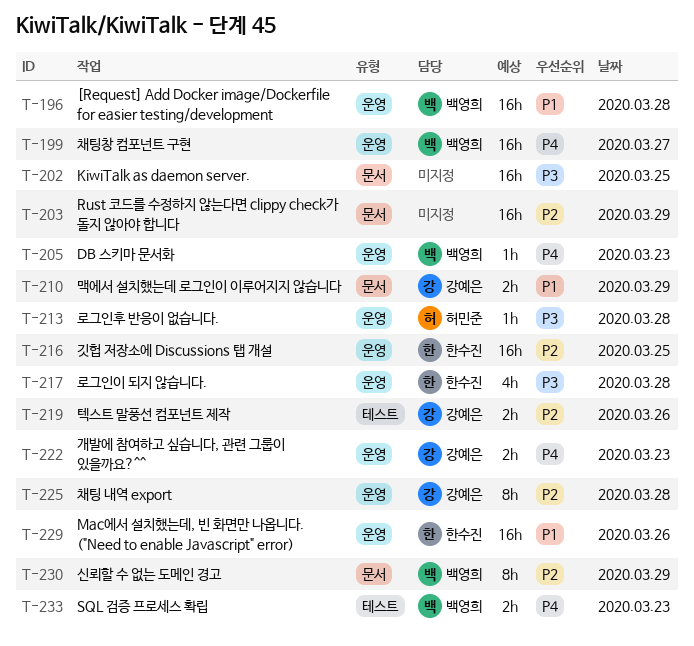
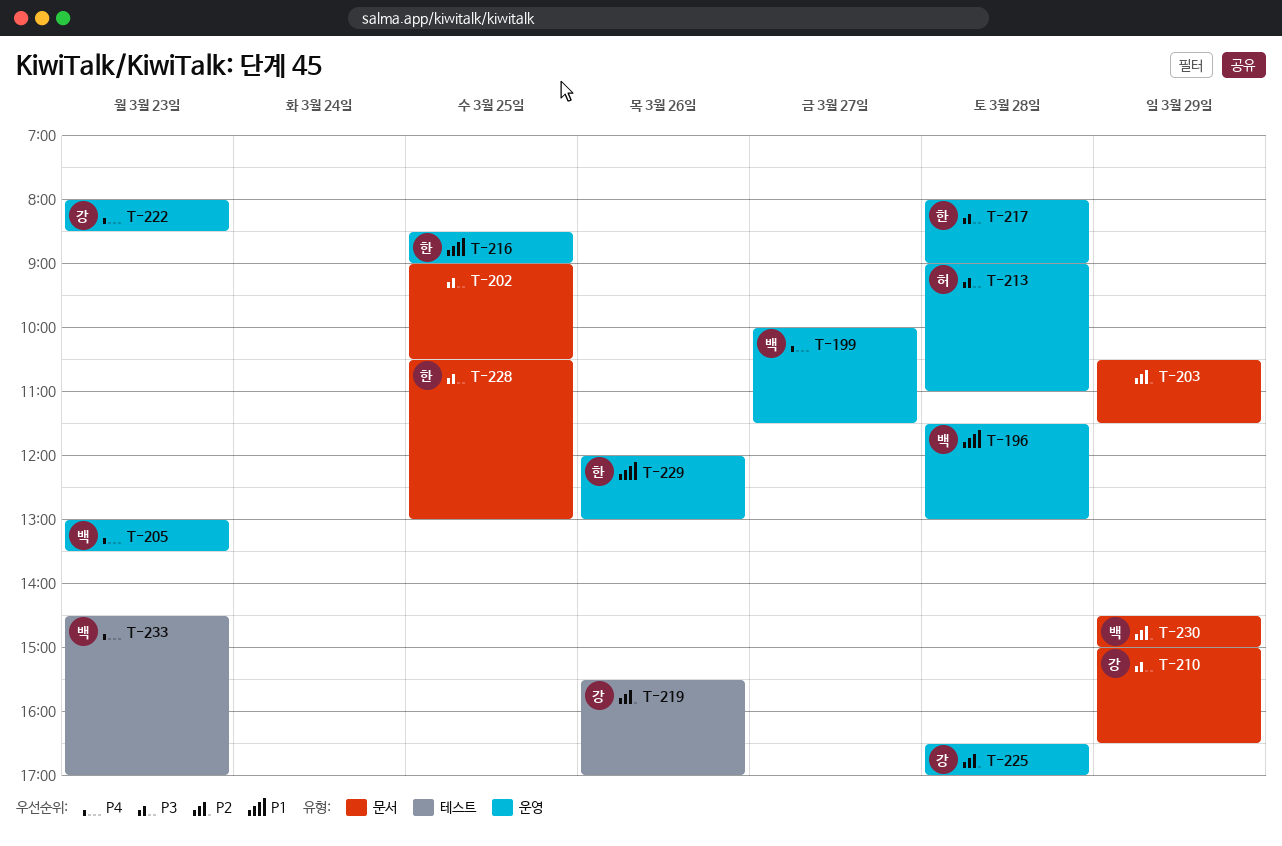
T-210, priority: P1 -> P3
T-216, priority: P2 -> P1
T-228: none -> present

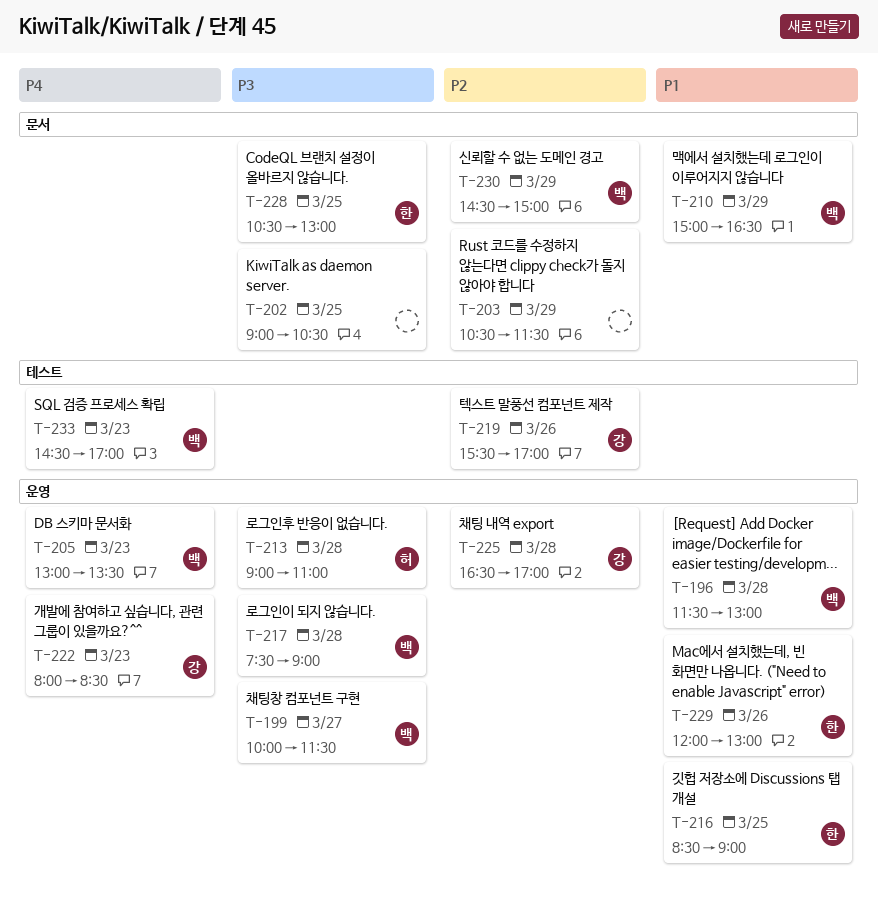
T-199, priority: P4 -> P3
T-210, owner: 강 -> 백
T-210, priority: P3 -> P1
T-217, owner: 한 -> 백
T-217, begins: 08:00 -> 07:30

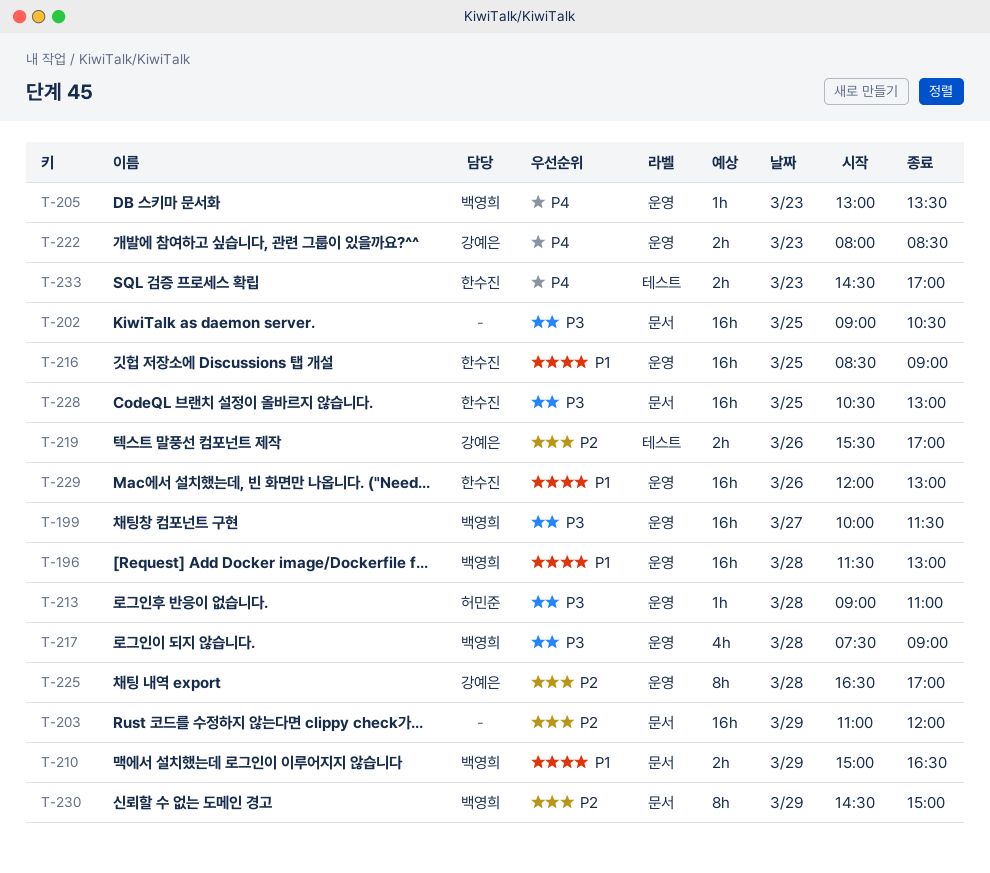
T-203, begins: 10:30 -> 11:00
T-203, ends: 11:30 -> 12:00
T-233, owner: 백영희 -> 한수진

